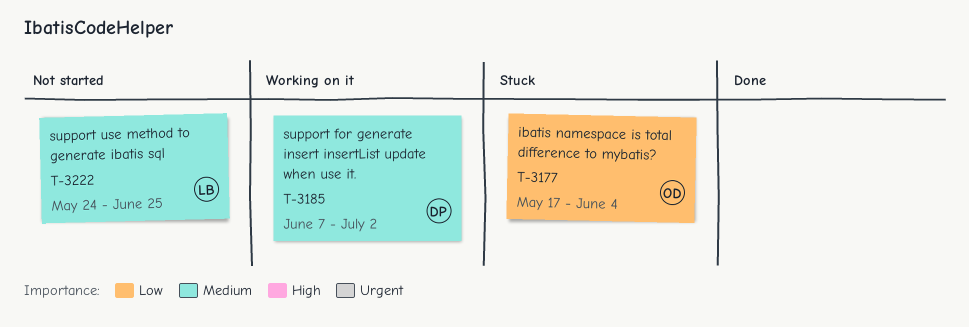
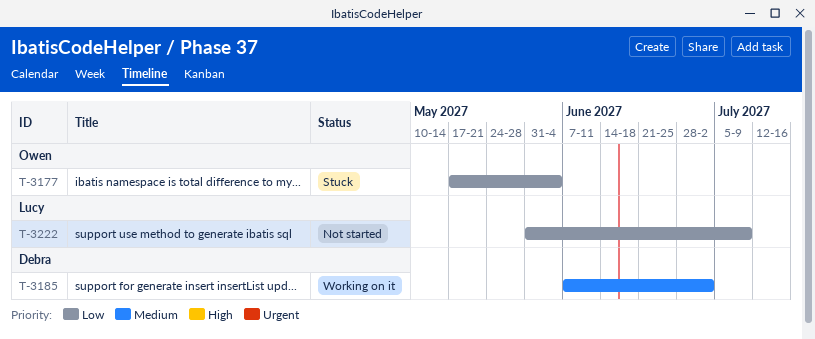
T-3222, priority: Medium -> Low
T-3222, start: May 24 -> May 31
T-3222, due: Jun 25 -> Jul 9

